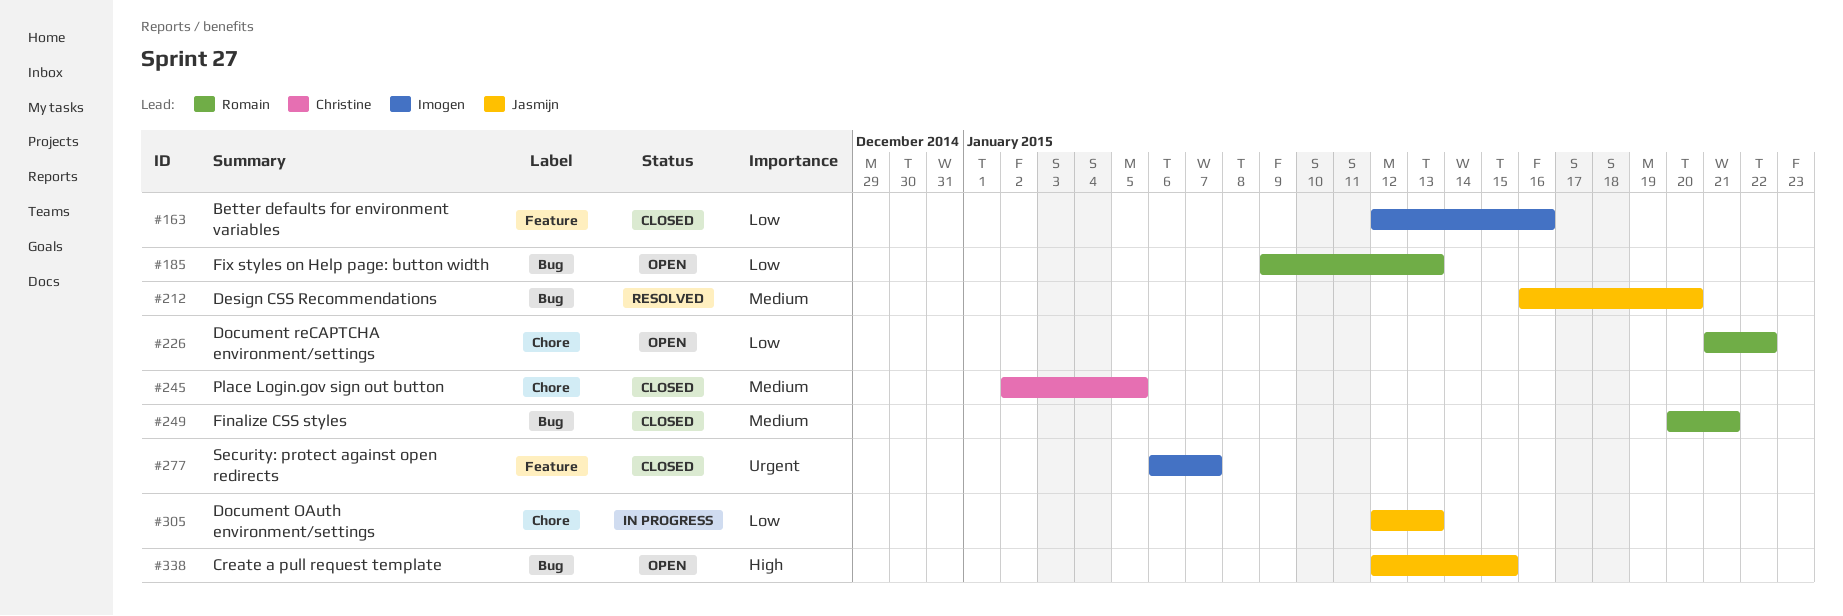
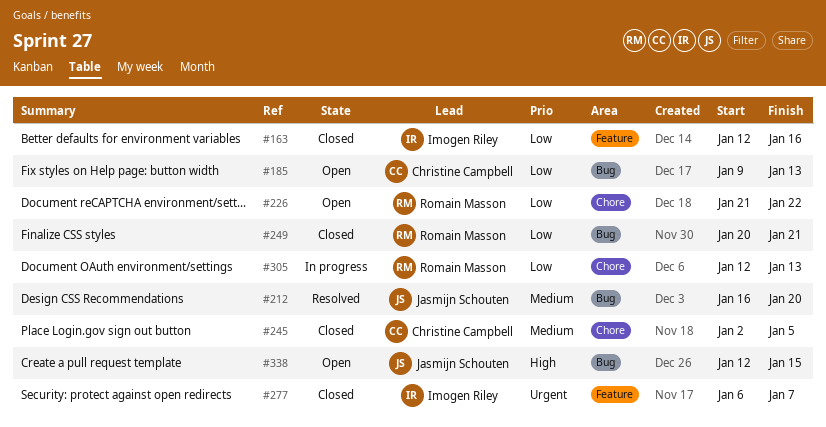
#185, owner: Romain Masson -> Christine Campbell
#249, priority: Medium -> Low
#305, owner: Jasmijn Schouten -> Romain Masson

